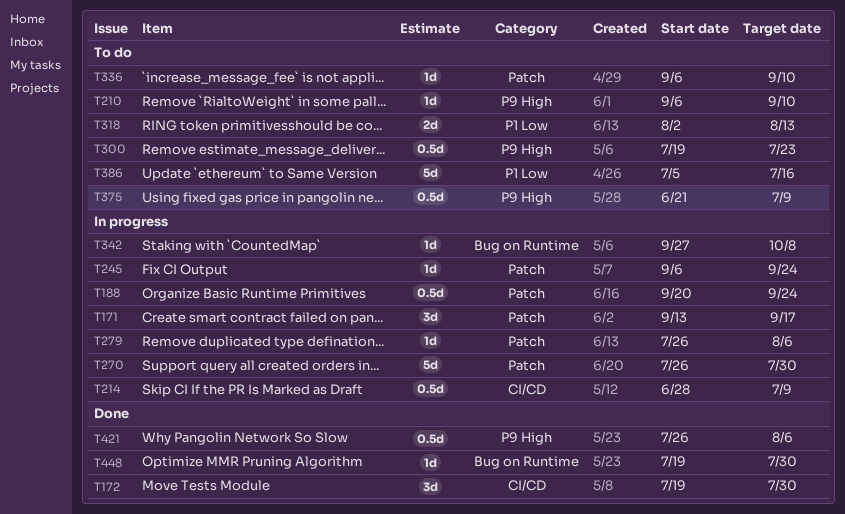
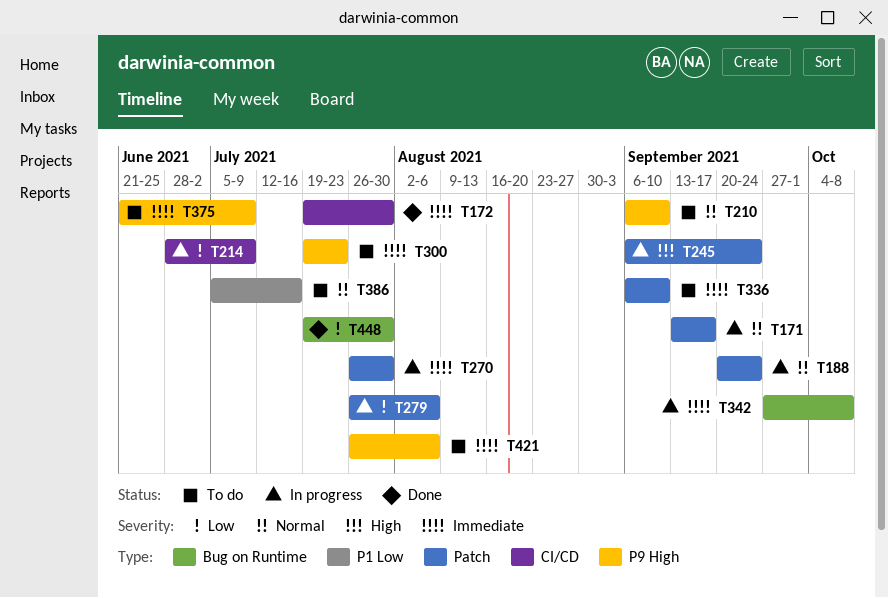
T318: present -> none
T421, status: Done -> To do

